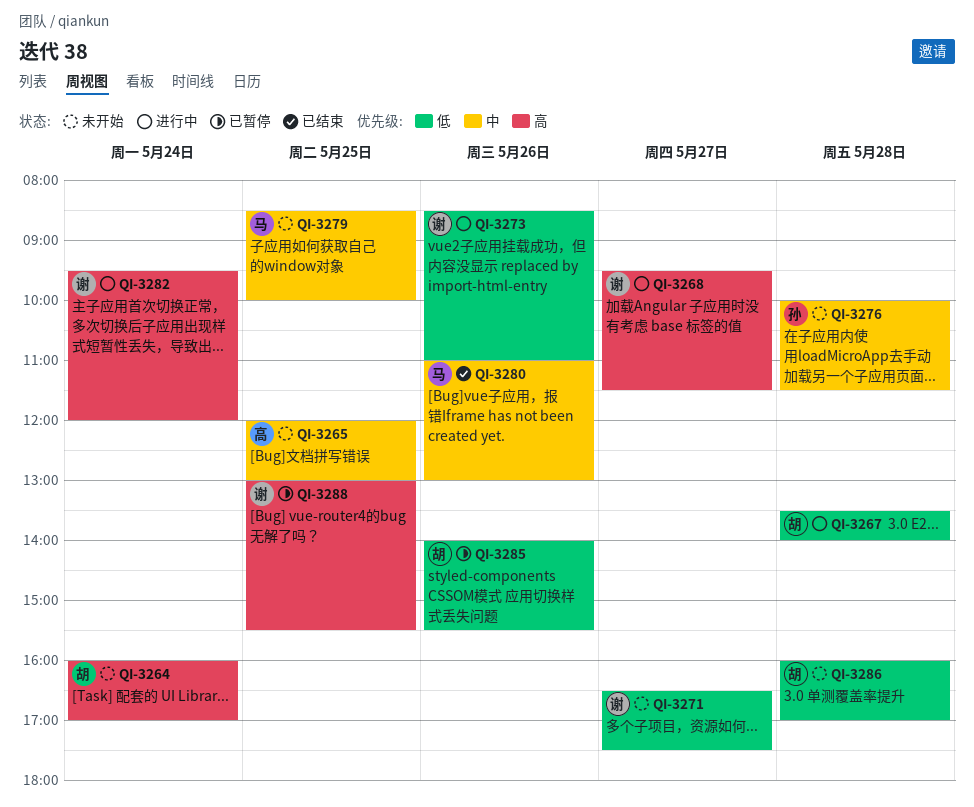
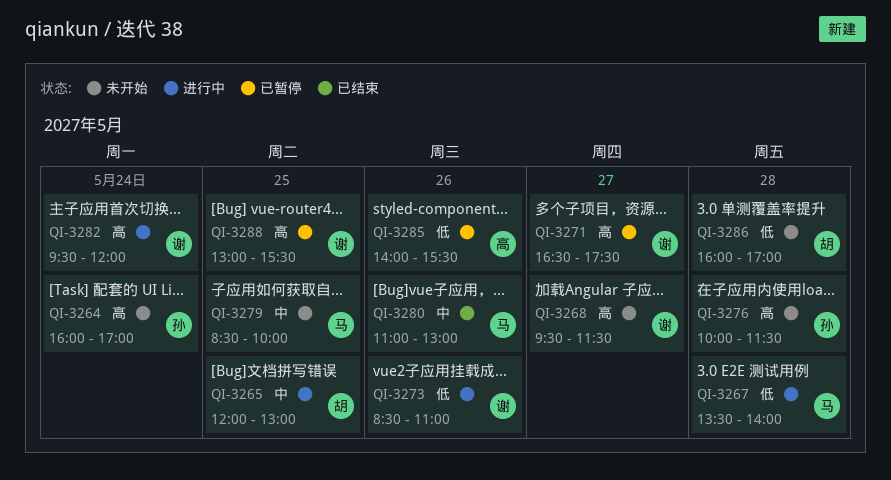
QI-3264, owner: 胡 -> 孙
QI-3265, status: 未开始 -> 进行中
QI-3265, owner: 高 -> 胡
QI-3267, owner: 胡 -> 马
QI-3268, status: 进行中 -> 未开始
QI-3271, status: 未开始 -> 已暂停
QI-3271, priority: 低 -> 高
QI-3276, priority: 中 -> 高
QI-3285, owner: 胡 -> 高

